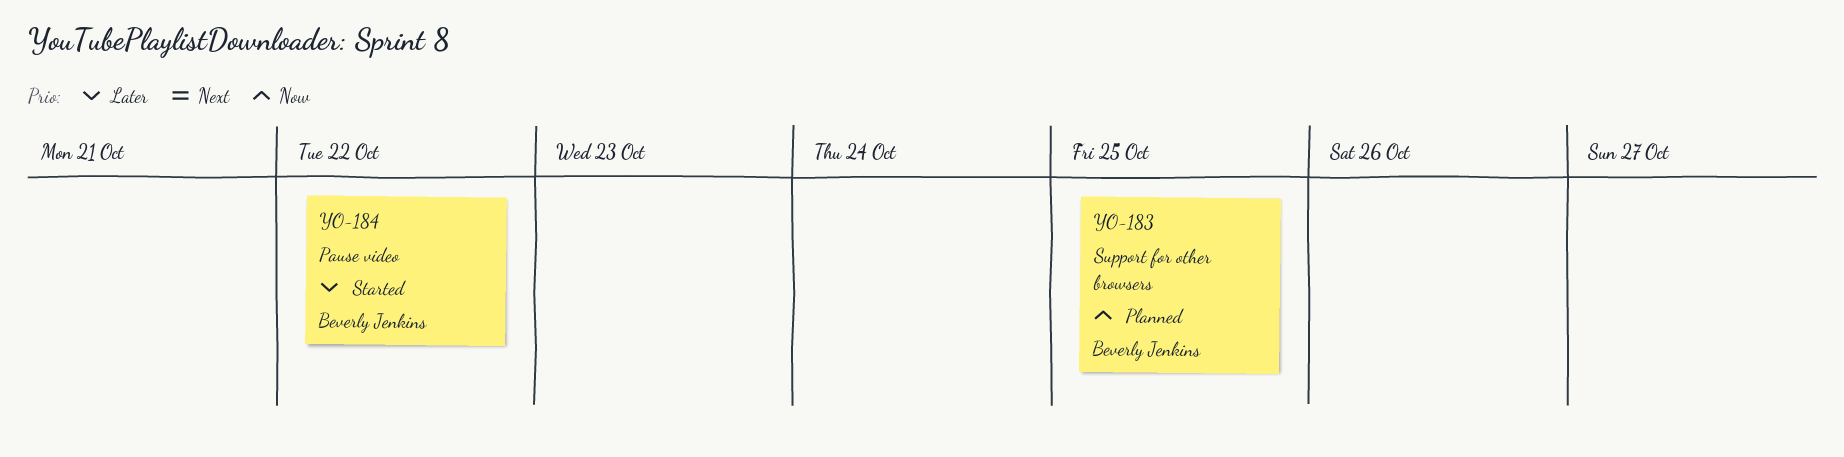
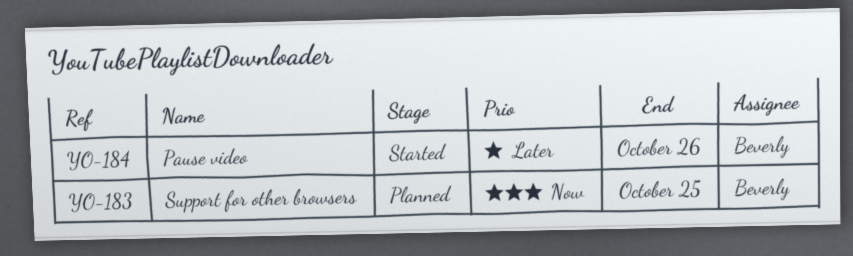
YO-184, due: Oct 22 -> Oct 26

